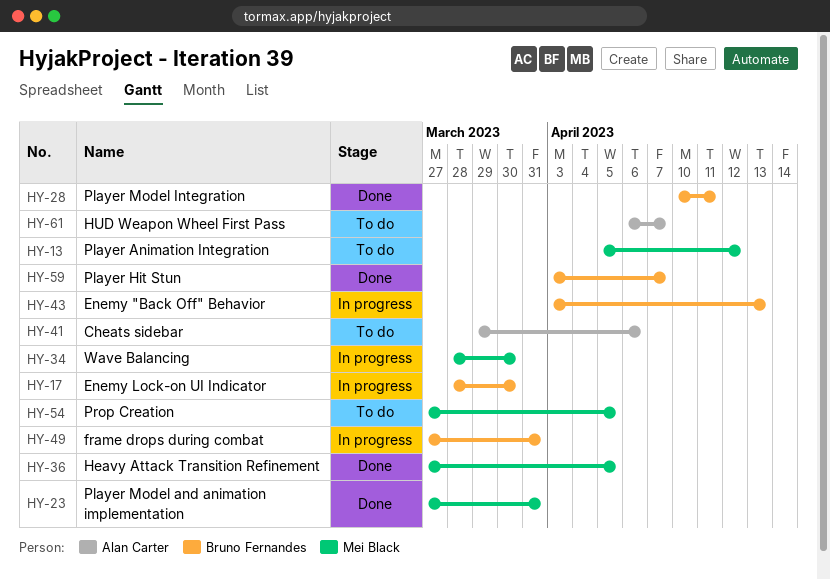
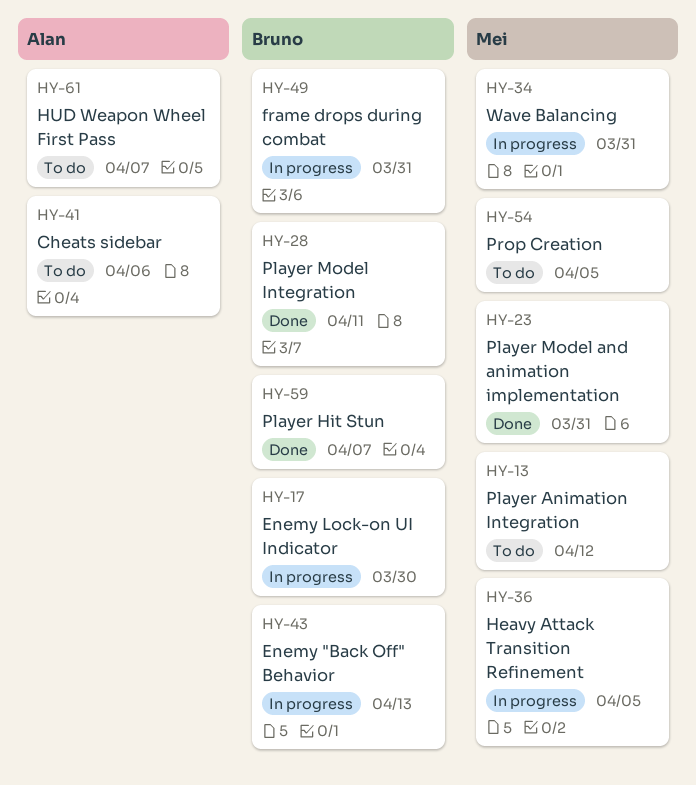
HY-34, due: Mar 30 -> Mar 31
HY-36, status: Done -> In progress

